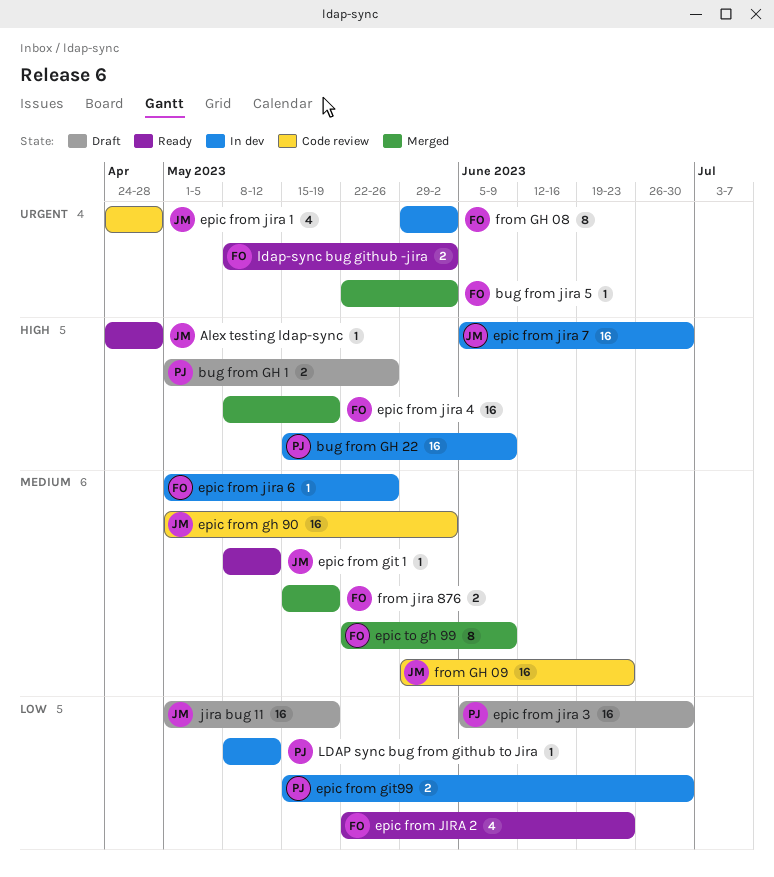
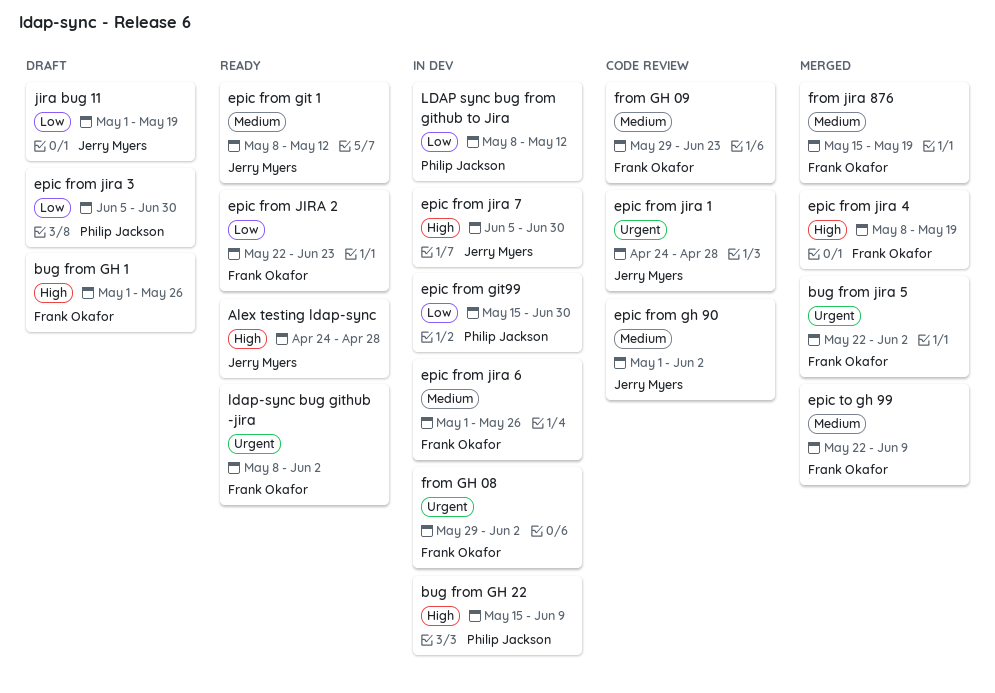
bug from GH 1, owner: Philip Jackson -> Frank Okafor
from GH 09, owner: Jerry Myers -> Frank Okafor

